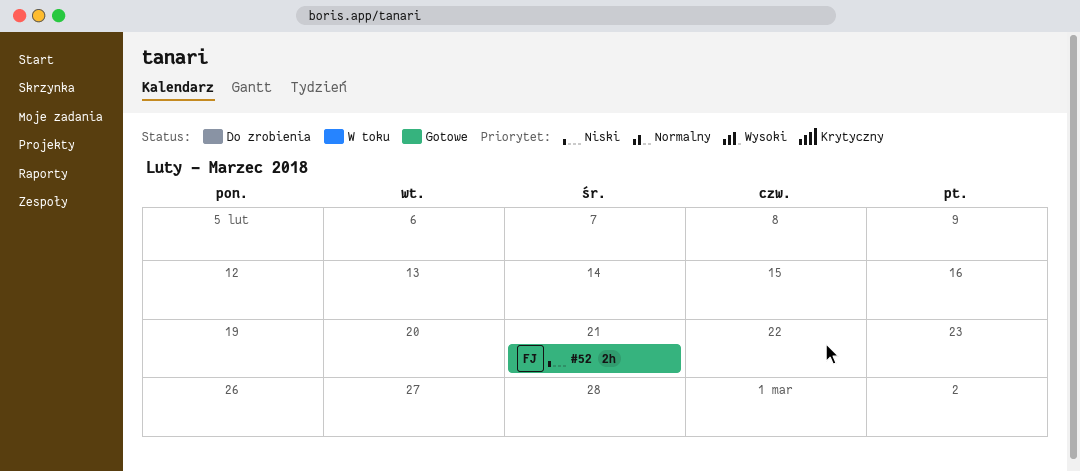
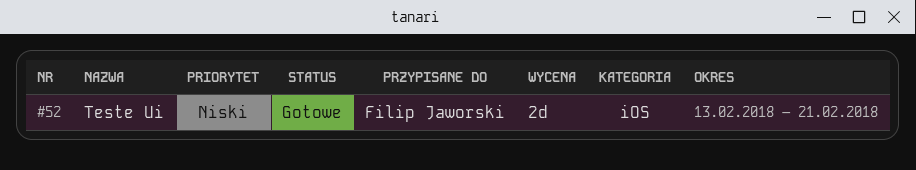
#52, estimate: 2h -> 2d
#52, start: Feb 21 -> Feb 13

